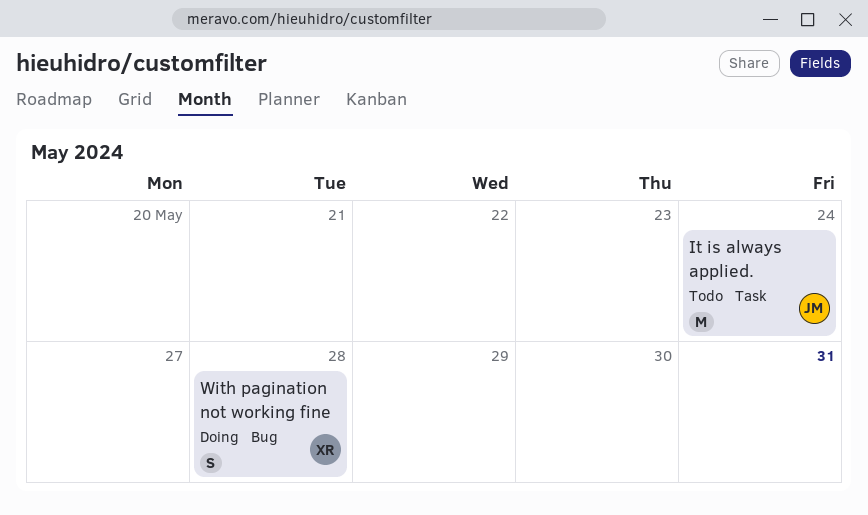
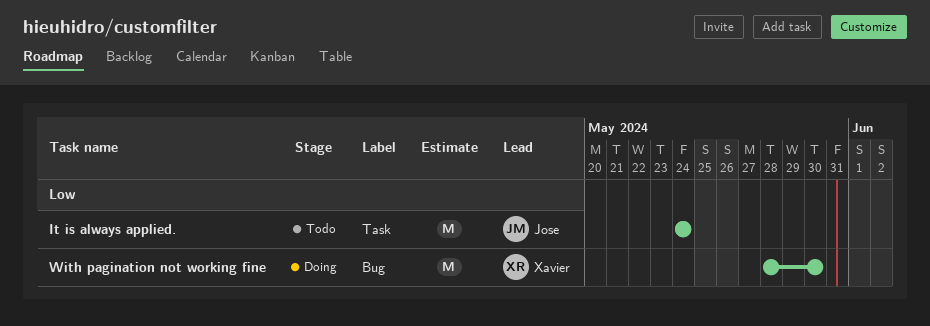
With pagination not working fine, estimate: S -> M
With pagination not working fine, due: May 28 -> May 30

